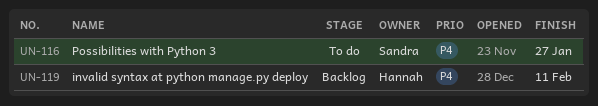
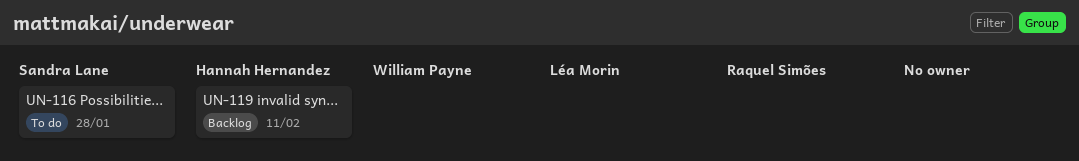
UN-116, due: Jan 27 -> Jan 28

